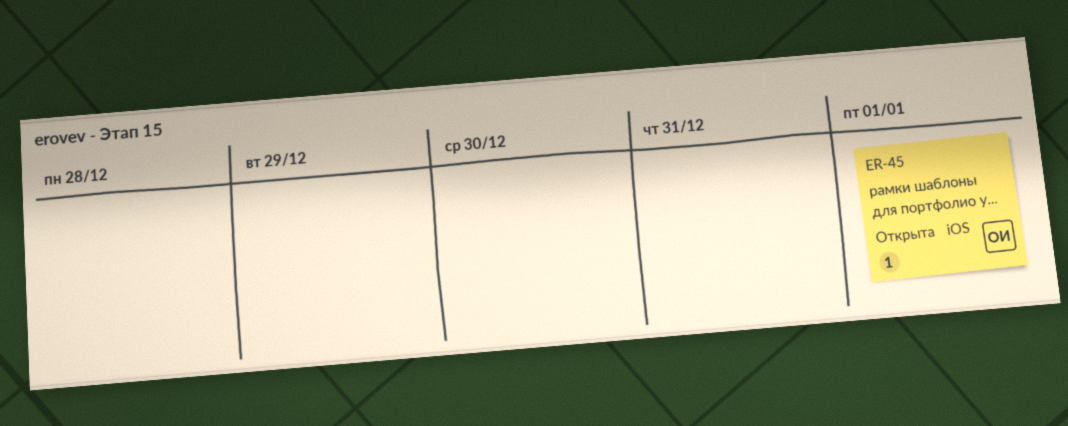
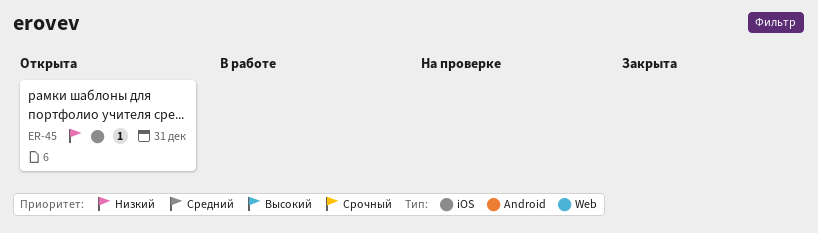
ER-45, due: Jan 1 -> Dec 31

